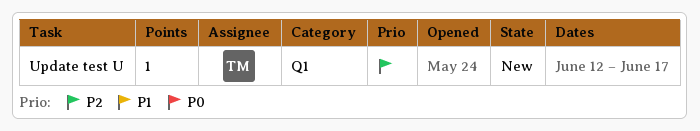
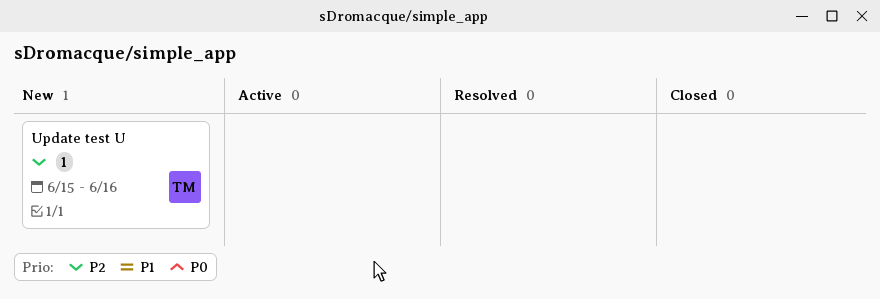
Update test U, start: Jun 12 -> Jun 15
Update test U, due: Jun 17 -> Jun 16

